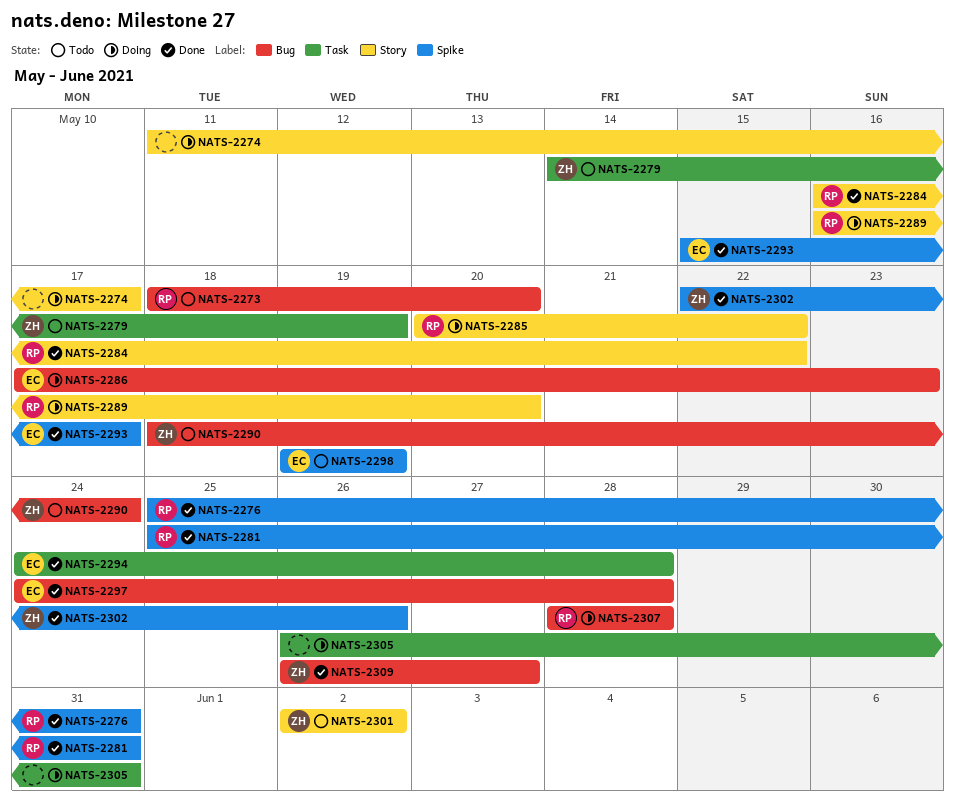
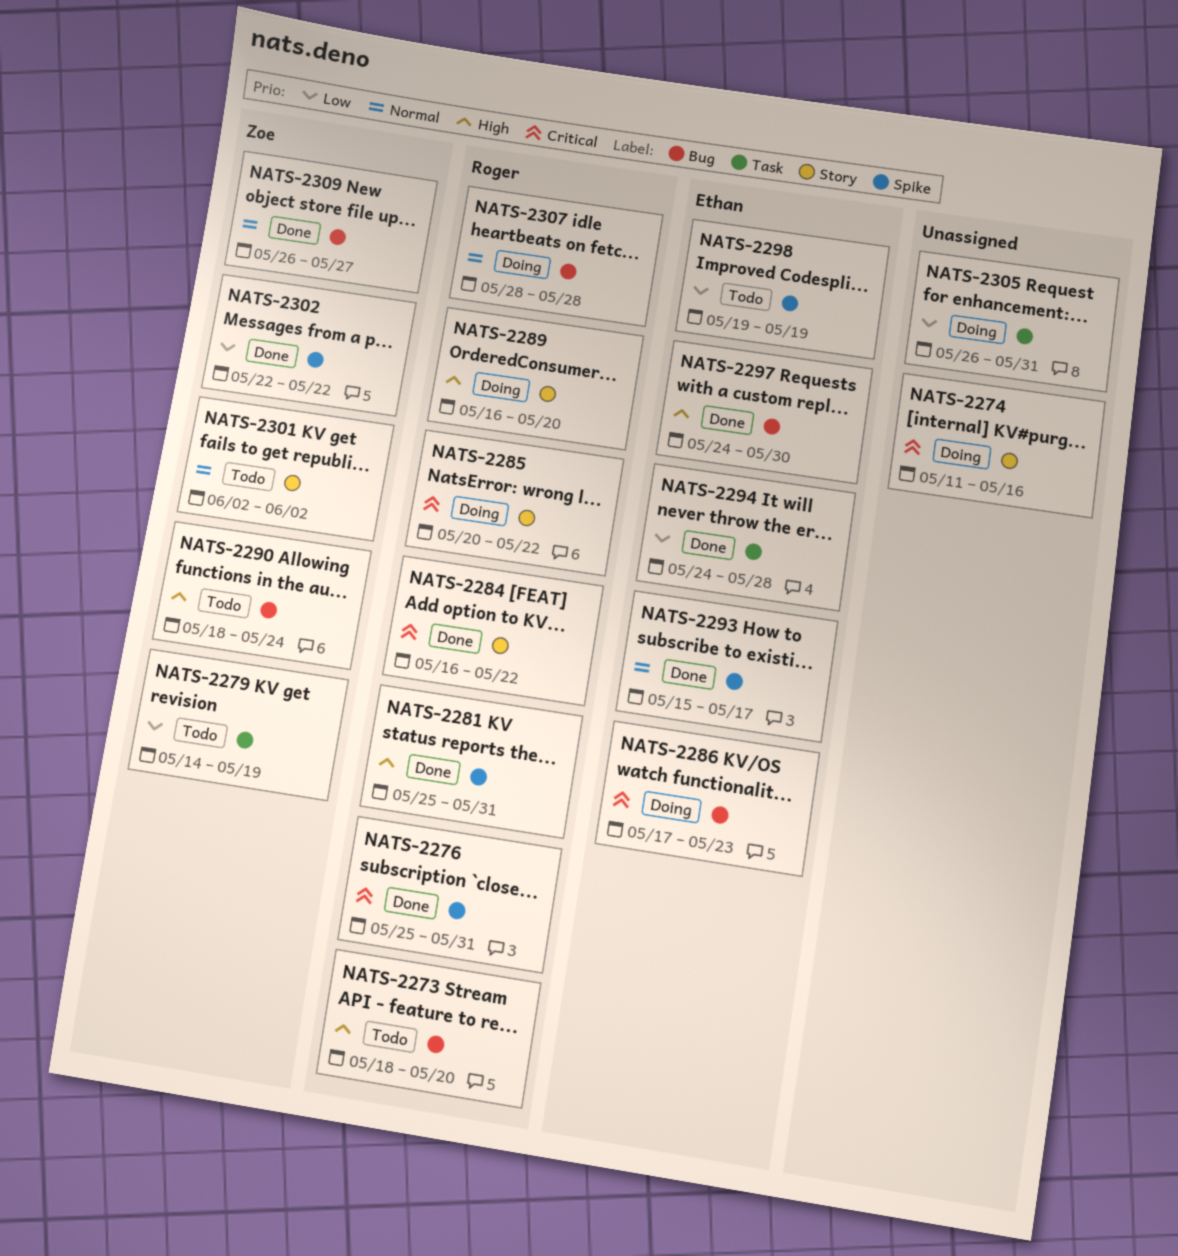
NATS-2274, due: May 17 -> May 16
NATS-2297, due: May 28 -> May 30
NATS-2302, due: May 26 -> May 22

